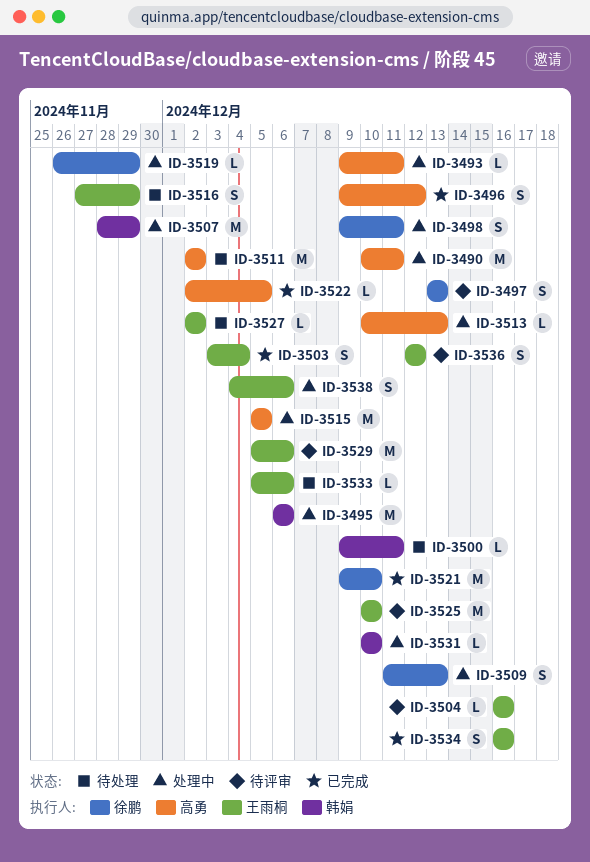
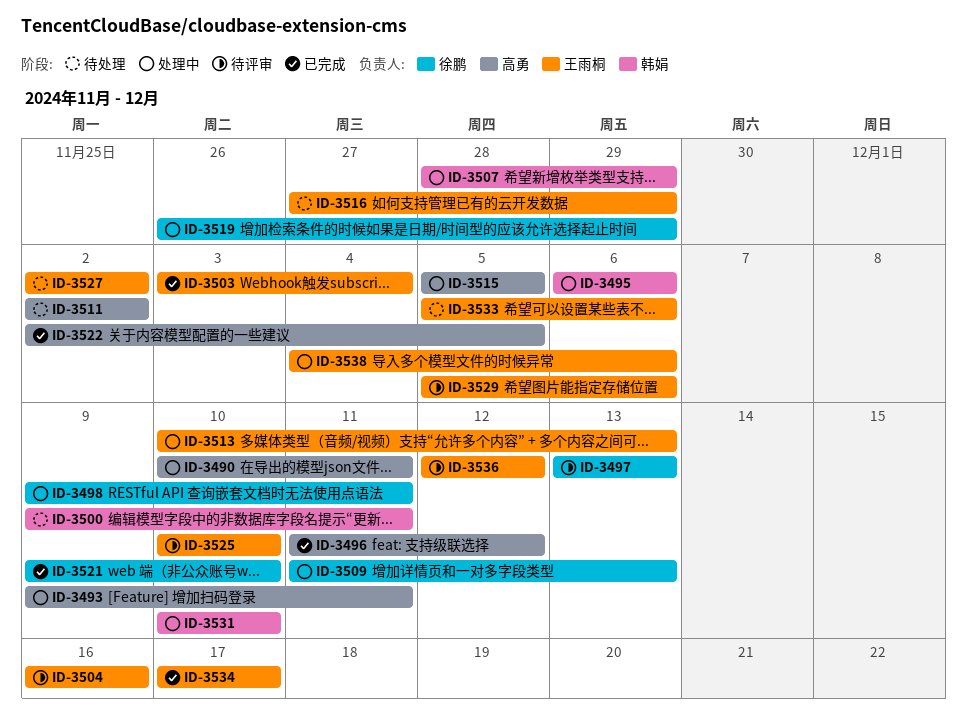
ID-3496, start: Dec 9 -> Dec 11
ID-3513, owner: 高勇 -> 王雨桐
ID-3534, start: Dec 16 -> Dec 17
ID-3534, due: Dec 16 -> Dec 17

